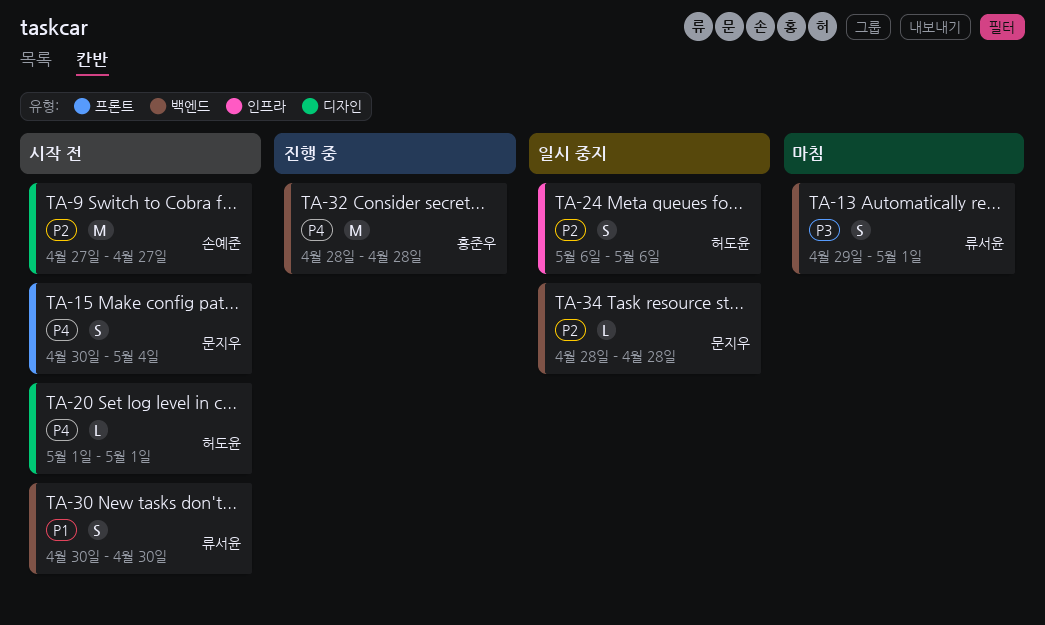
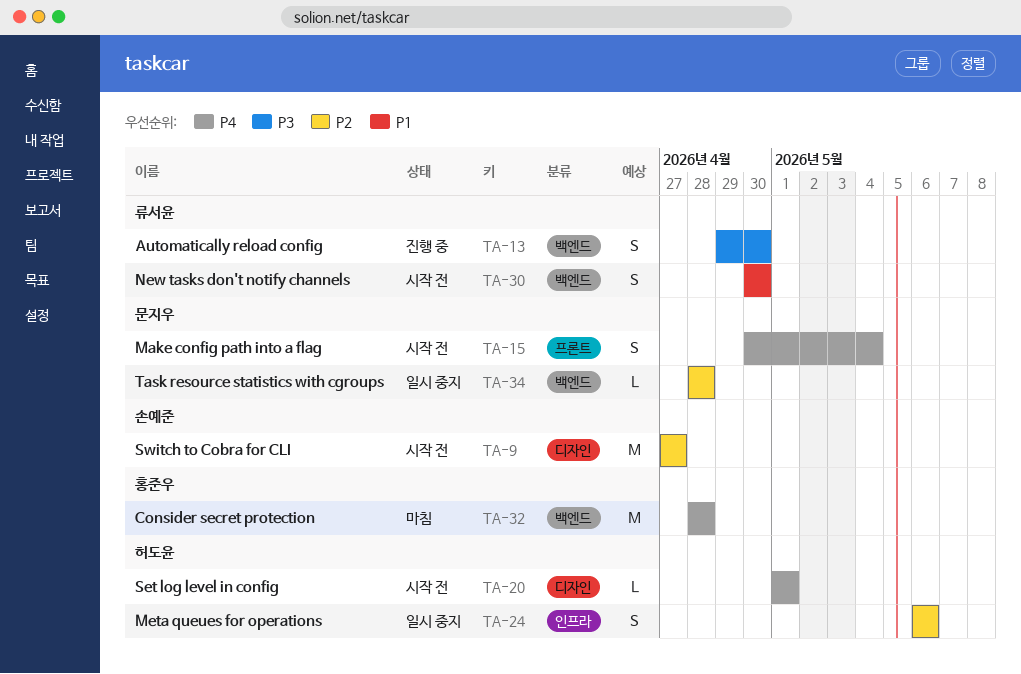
TA-13, status: 마침 -> 진행 중
TA-13, due: May 1 -> Apr 30
TA-32, status: 진행 중 -> 마침

